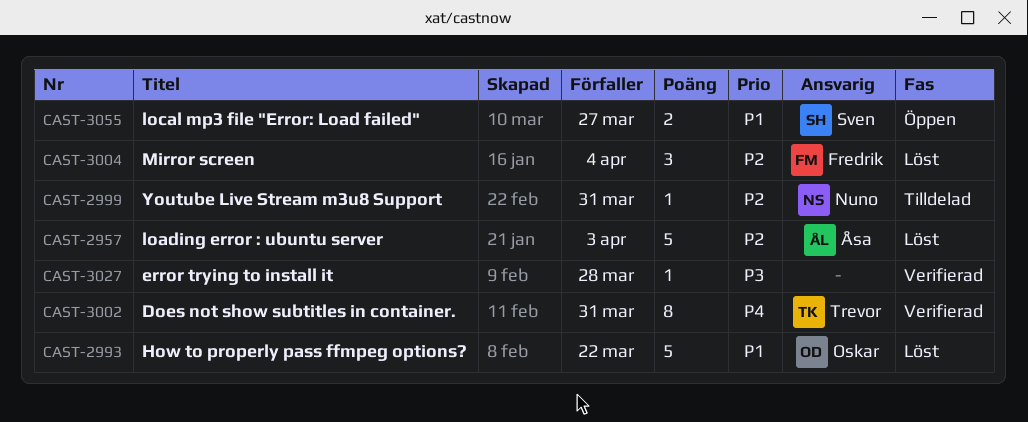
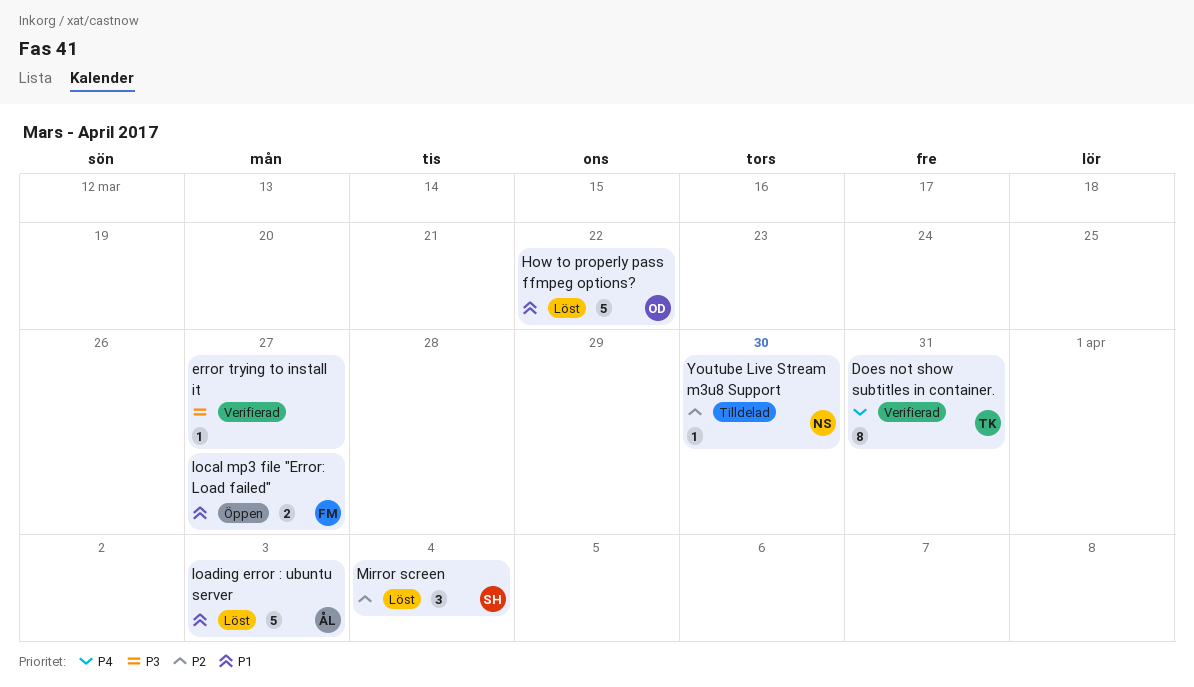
error trying to install it, due: Mar 28 -> Mar 27
loading error : ubuntu server, priority: P2 -> P1
local mp3 file "Error: Load failed", owner: Sven -> Fredrik
Mirror screen, owner: Fredrik -> Sven
Youtube Live Stream m3u8 Support, due: Mar 31 -> Mar 30

